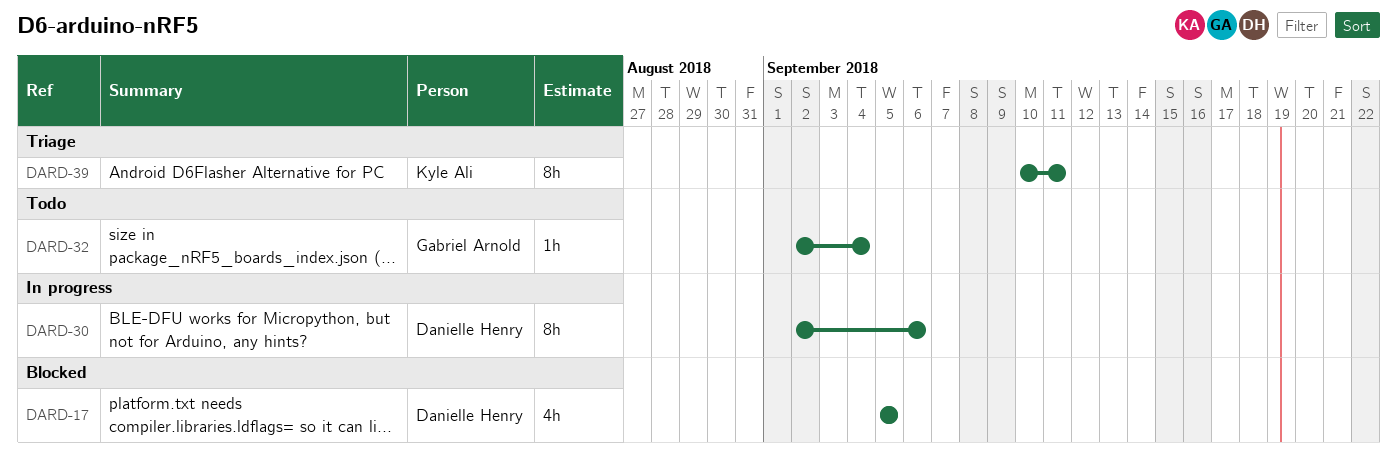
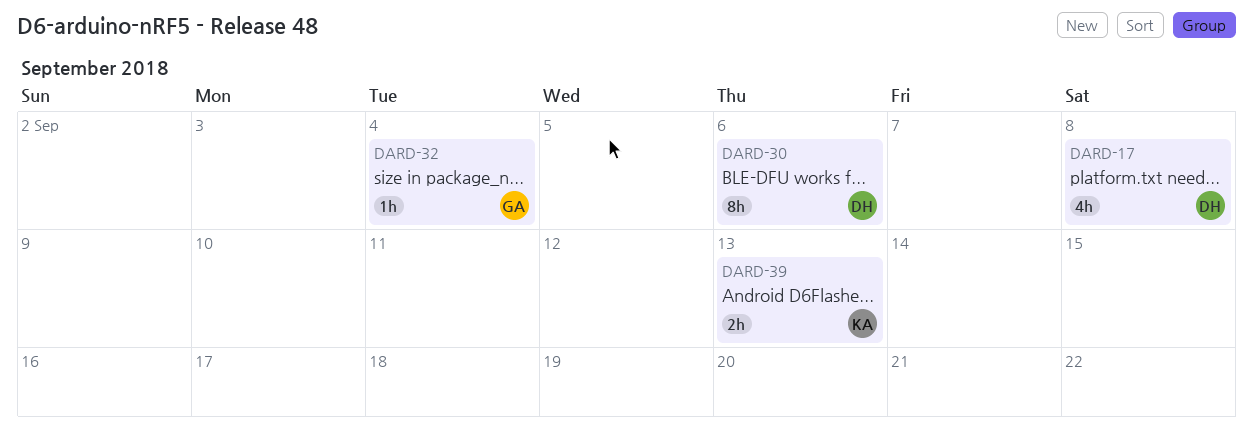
DARD-17, due: Sep 5 -> Sep 8
DARD-39, estimate: 8h -> 2h
DARD-39, due: Sep 11 -> Sep 13

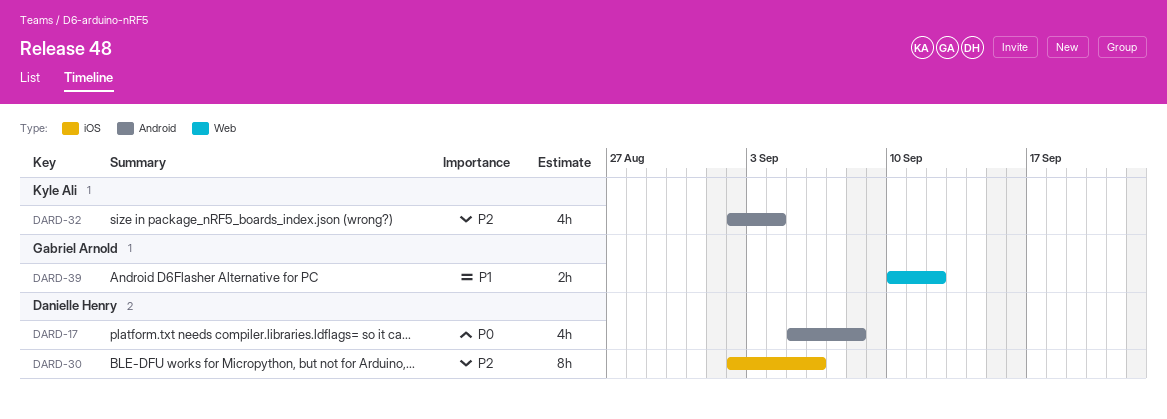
DARD-32, owner: Gabriel Arnold -> Kyle Ali
DARD-32, estimate: 1h -> 4h
DARD-39, owner: Kyle Ali -> Gabriel Arnold
DARD-39, due: Sep 13 -> Sep 12

